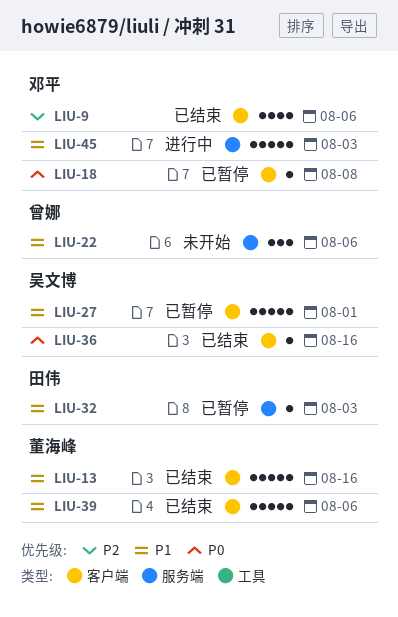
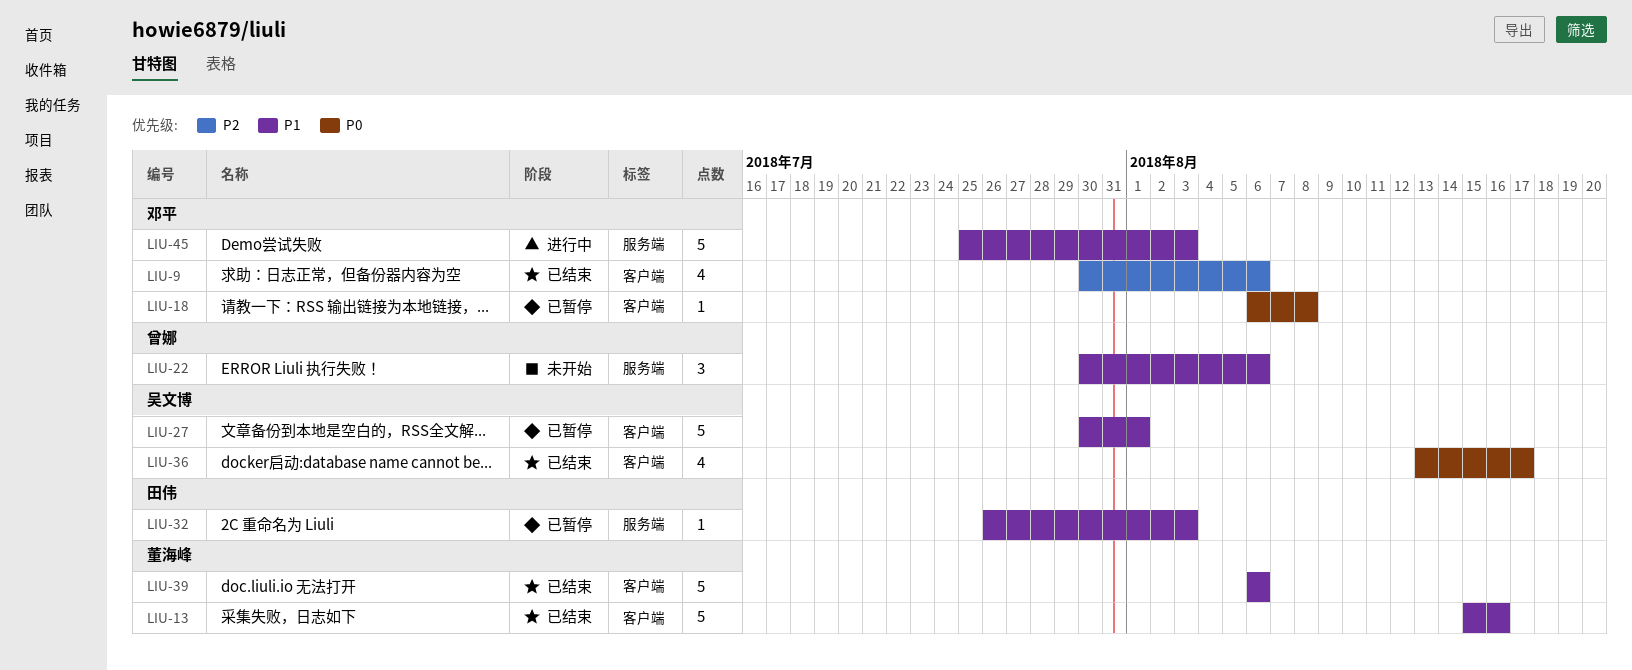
LIU-36, estimate: 1 -> 4
LIU-36, due: Aug 16 -> Aug 17

